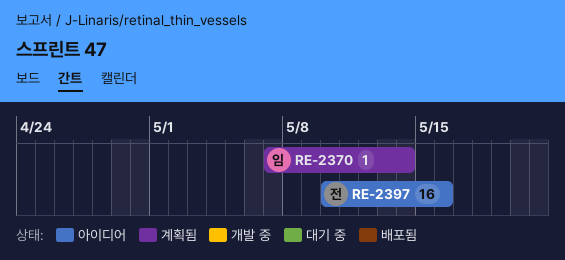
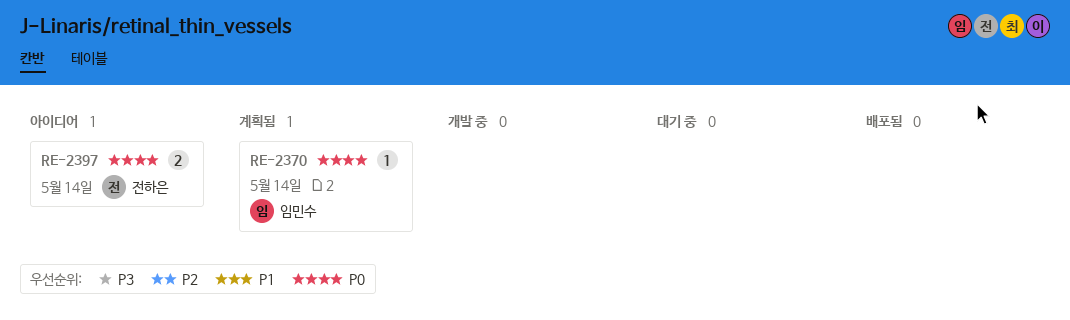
RE-2397, estimate: 16 -> 2
RE-2397, due: May 16 -> May 14

